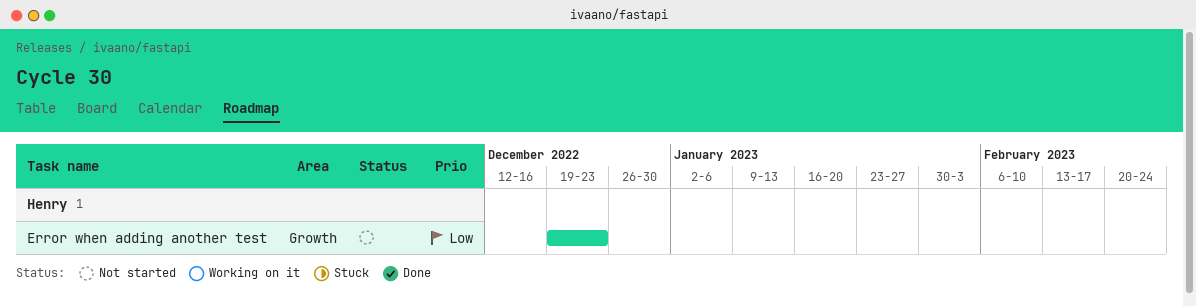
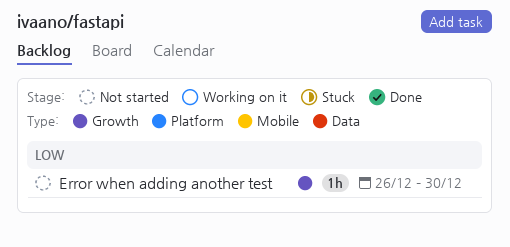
Error when adding another test, start: Dec 19 -> Dec 26
Error when adding another test, due: Dec 23 -> Dec 30

